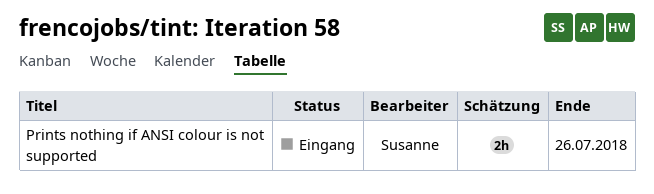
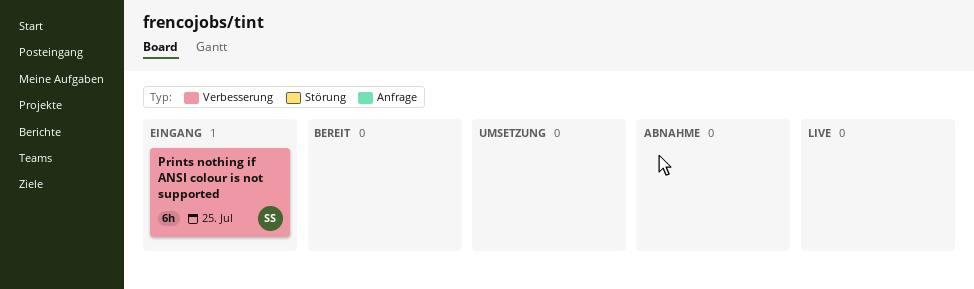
Prints nothing if ANSI colour is not supported, estimate: 2h -> 6h
Prints nothing if ANSI colour is not supported, due: Jul 26 -> Jul 25

